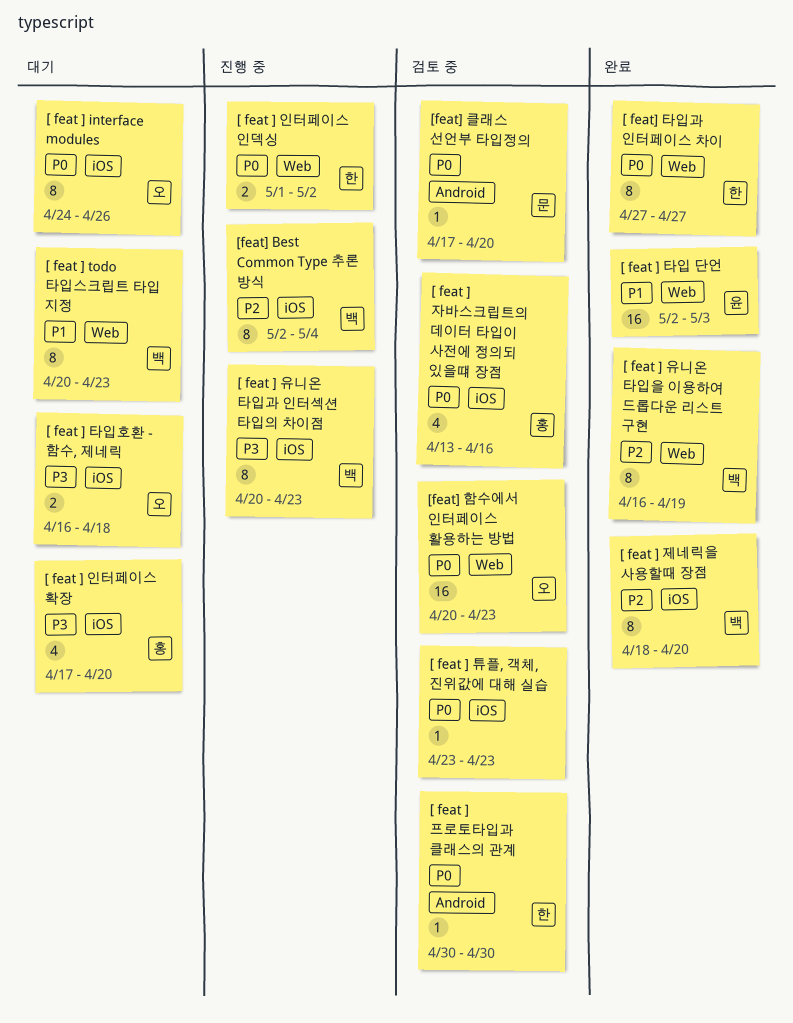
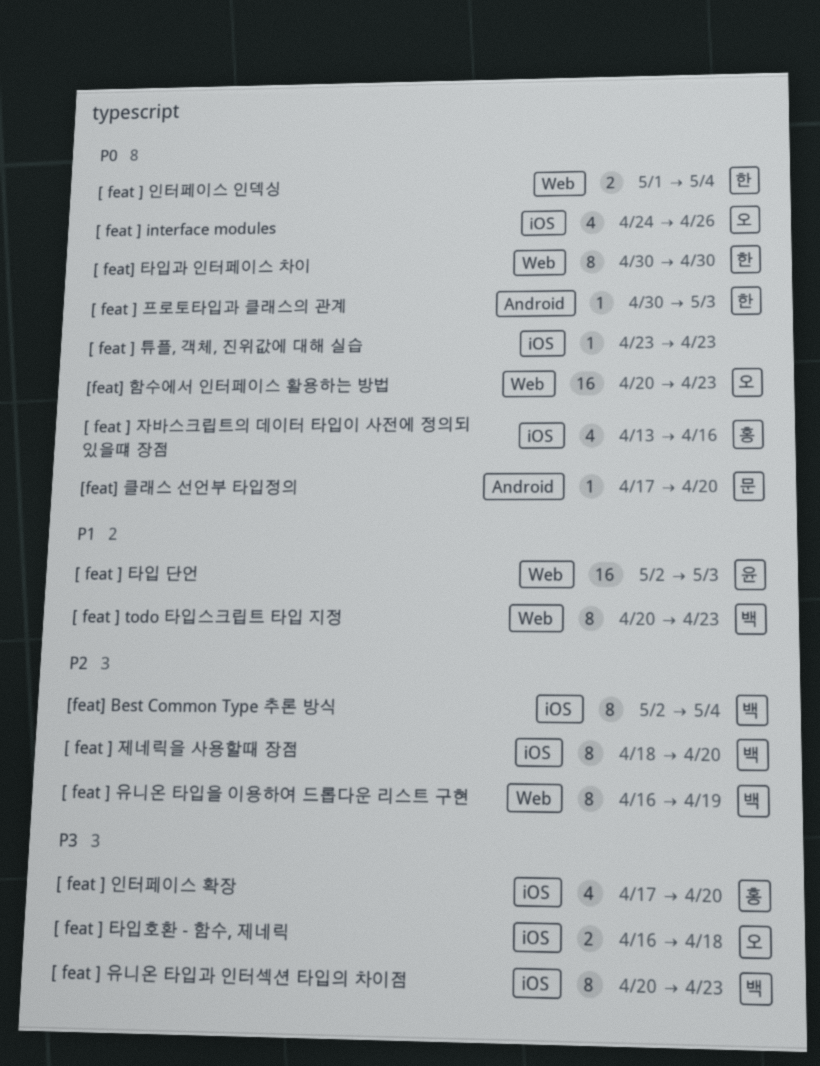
[ feat ] interface modules, estimate: 8 -> 4
[ feat ] 인터페이스 인덱싱, due: May 2 -> May 4
[ feat ] 프로토타입과 클래스의 관계, due: Apr 30 -> May 3
[ feat] 타입과 인터페이스 차이, start: Apr 27 -> Apr 30
[ feat] 타입과 인터페이스 차이, due: Apr 27 -> Apr 30

